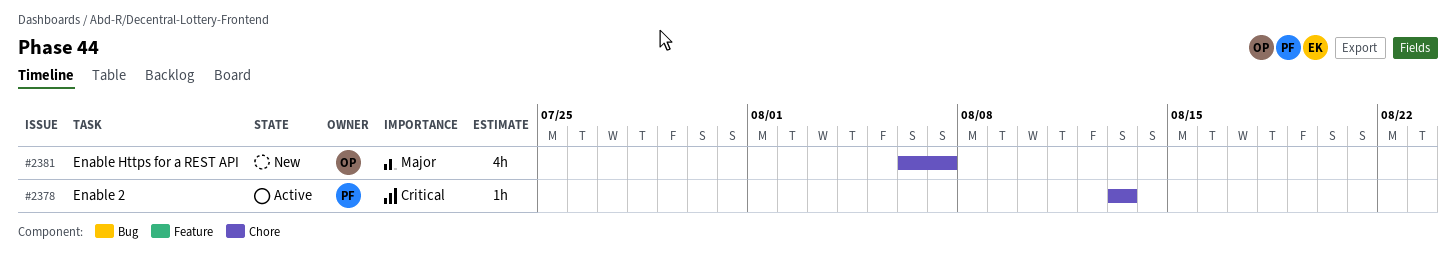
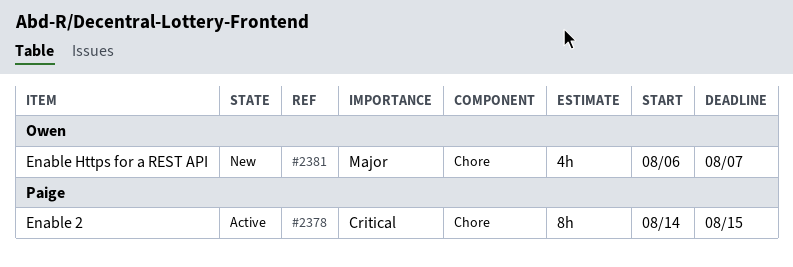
#2378, estimate: 1h -> 8h
#2378, start: Aug 13 -> Aug 14
#2378, due: Aug 13 -> Aug 15

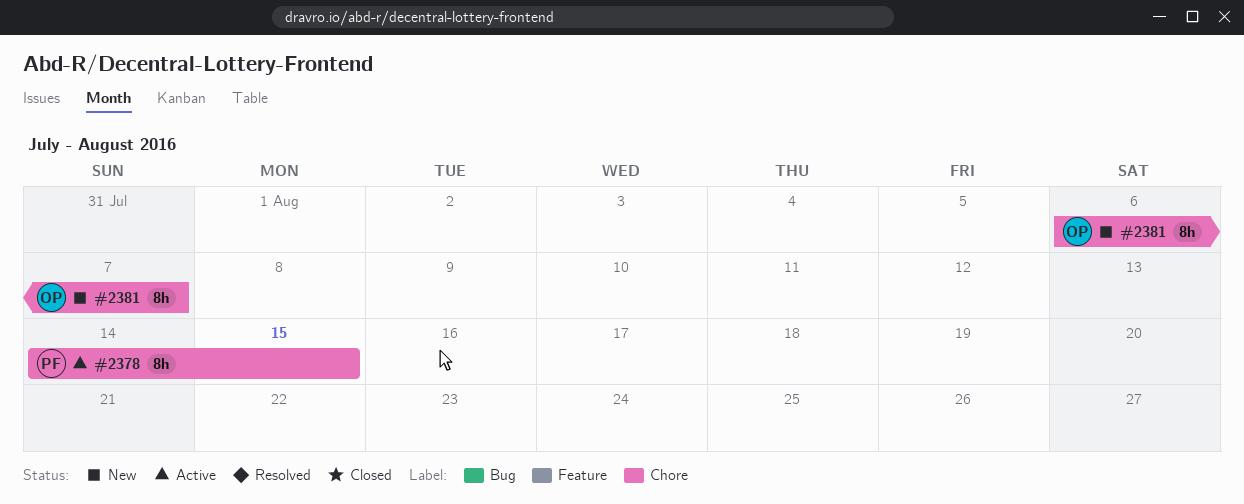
#2381, estimate: 4h -> 8h

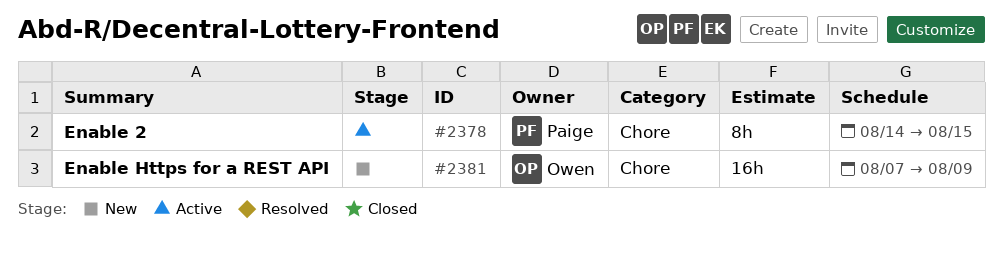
#2381, estimate: 8h -> 16h
#2381, start: Aug 6 -> Aug 7
#2381, due: Aug 7 -> Aug 9

